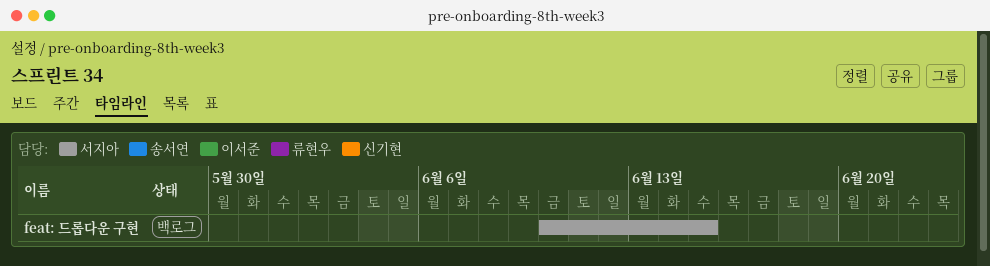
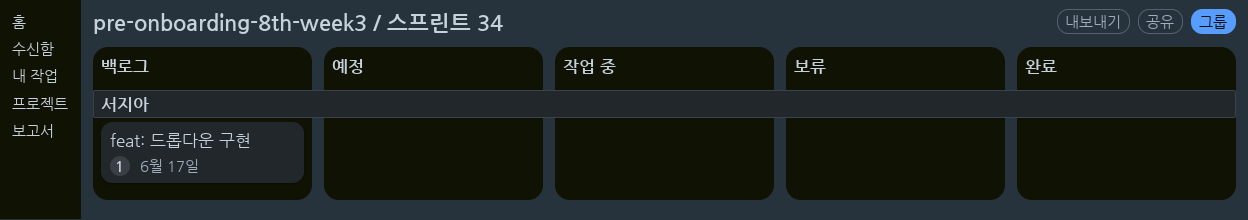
feat: 드롭다운 구현, due: Jun 15 -> Jun 17

